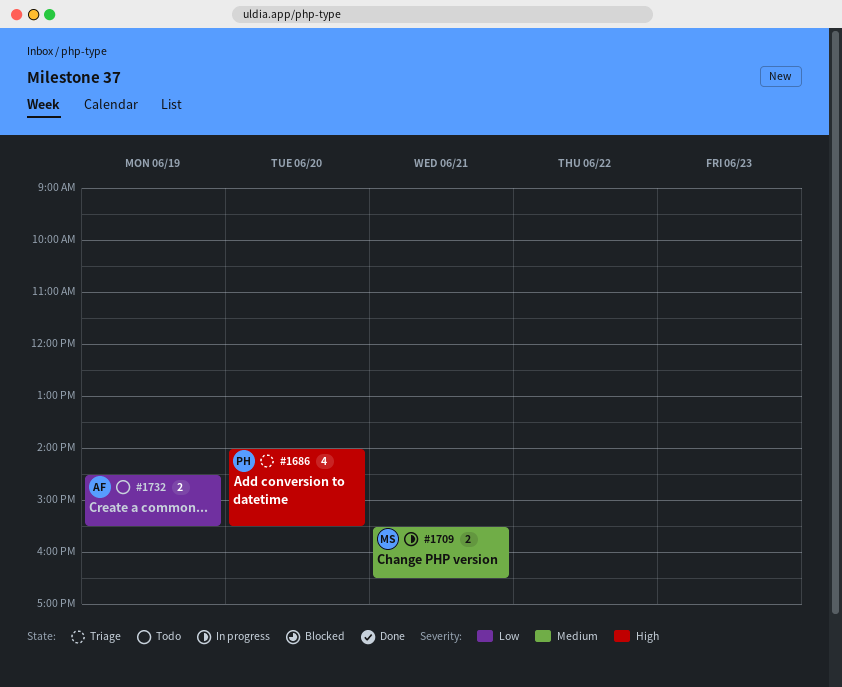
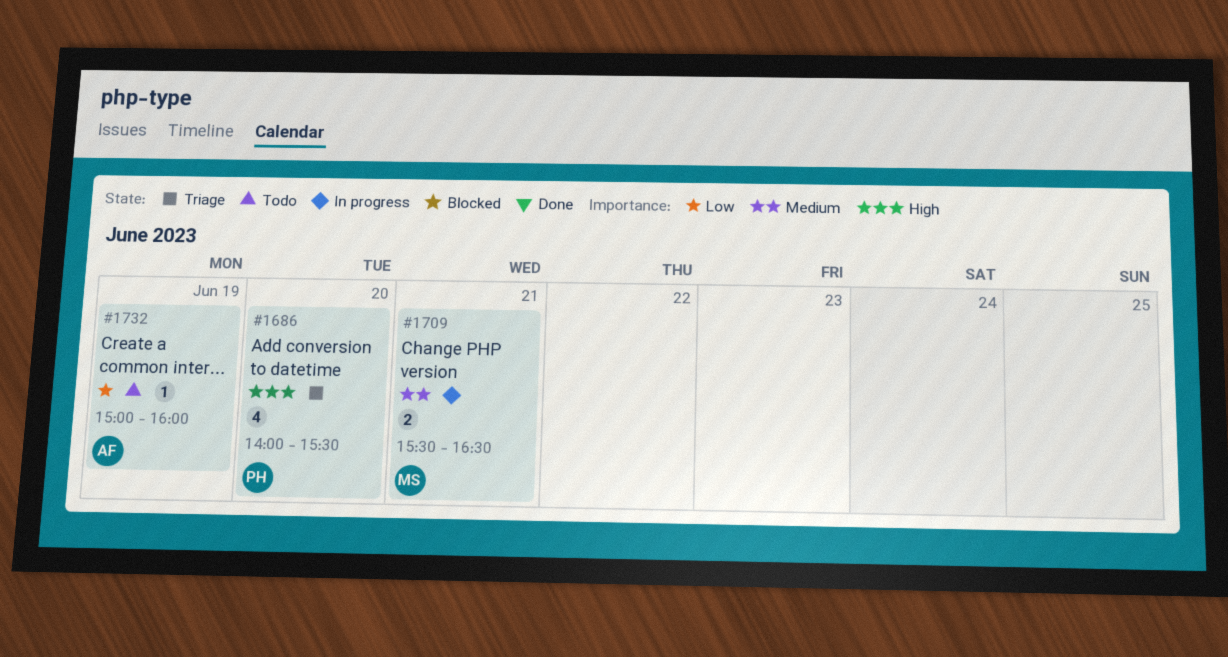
#1732, estimate: 2 -> 1
#1732, begins: 14:30 -> 15:00
#1732, ends: 15:30 -> 16:00

